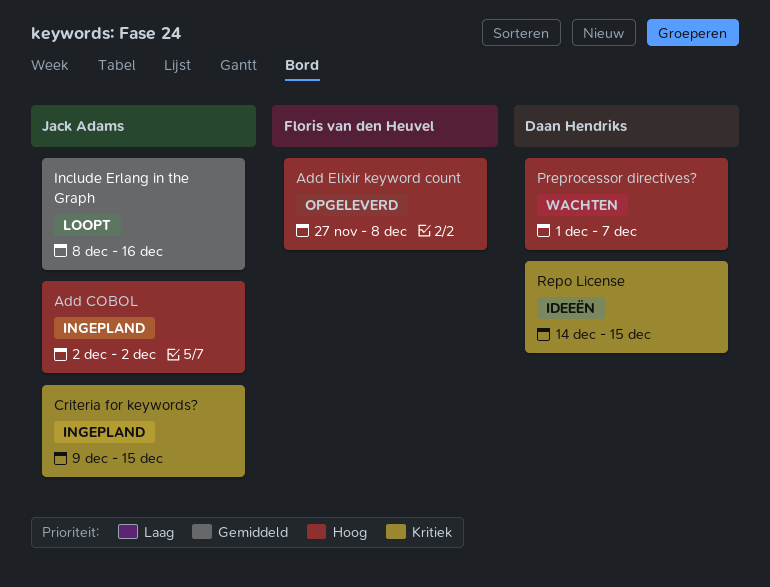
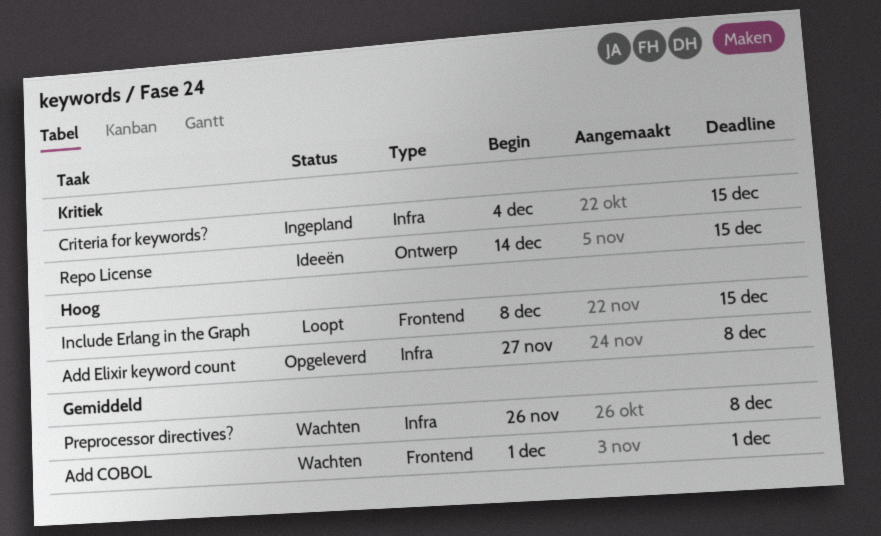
Add COBOL, status: Ingepland -> Wachten
Add COBOL, priority: Hoog -> Gemiddeld
Add COBOL, start: Dec 2 -> Dec 1
Add COBOL, due: Dec 2 -> Dec 1
Criteria for keywords?, start: Dec 9 -> Dec 4
Include Erlang in the Graph, priority: Gemiddeld -> Hoog
Include Erlang in the Graph, due: Dec 16 -> Dec 15
Preprocessor directives?, priority: Hoog -> Gemiddeld
Preprocessor directives?, start: Dec 1 -> Nov 26
Preprocessor directives?, due: Dec 7 -> Dec 8

